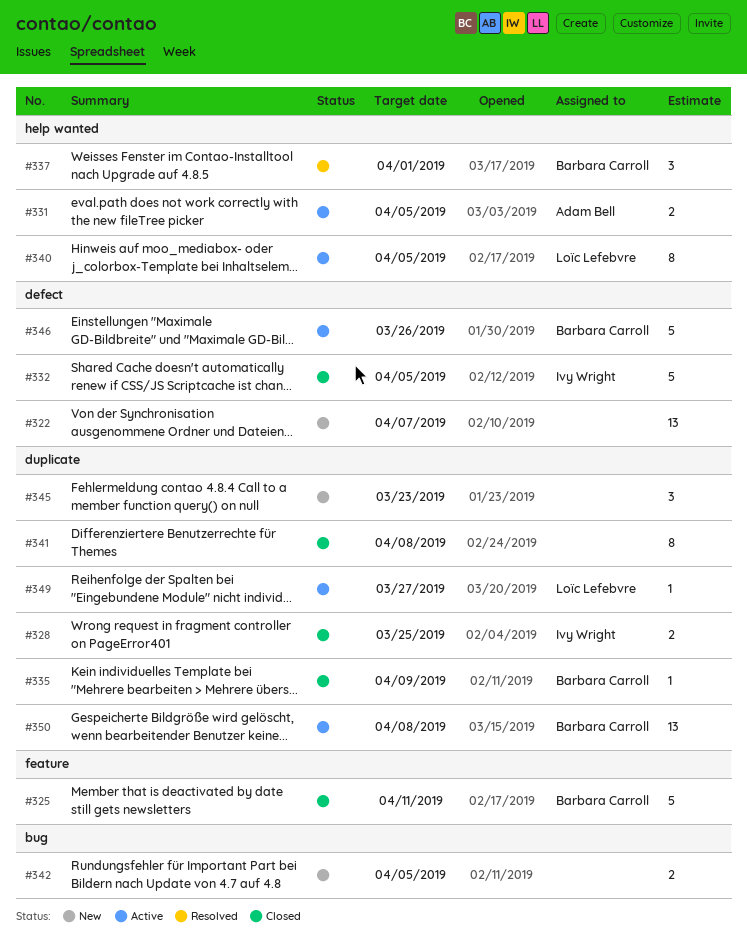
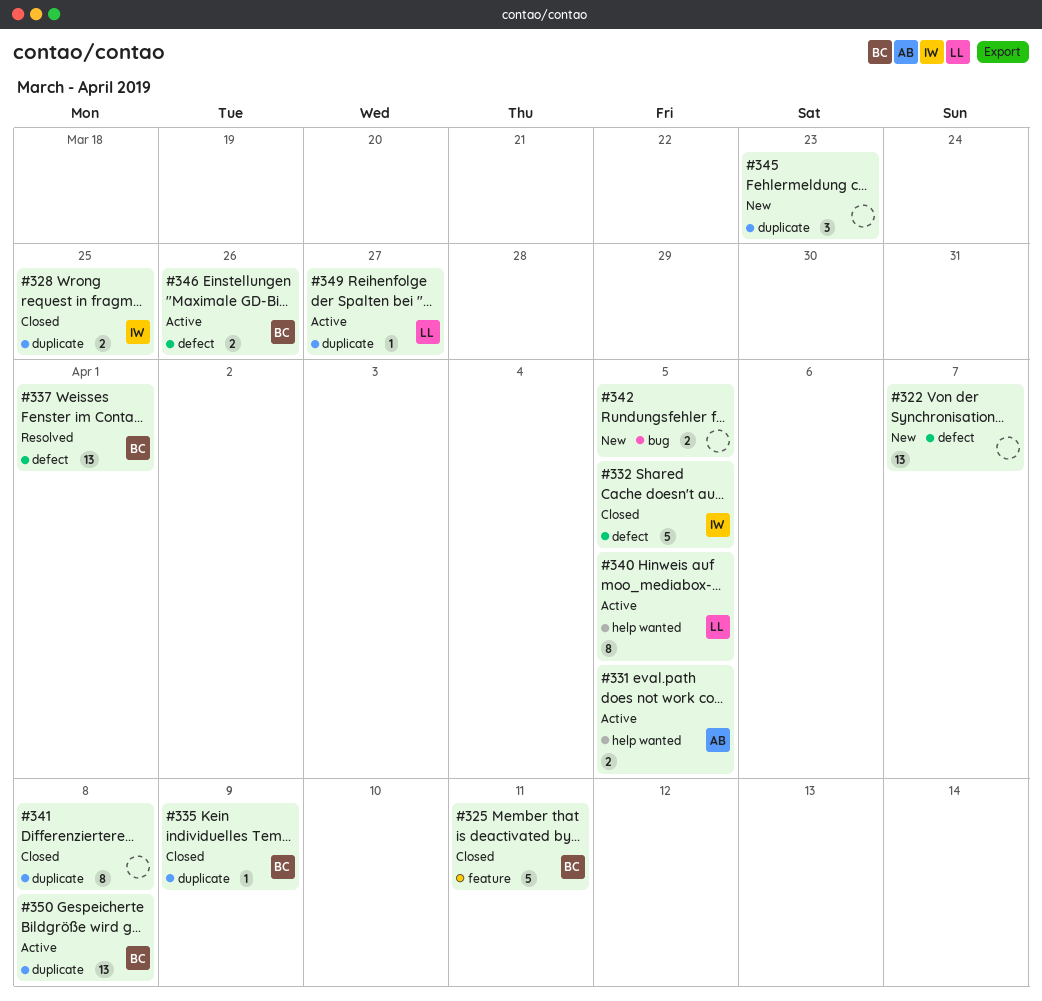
#337, label: help wanted -> defect
#337, estimate: 3 -> 13
#346, estimate: 5 -> 2

